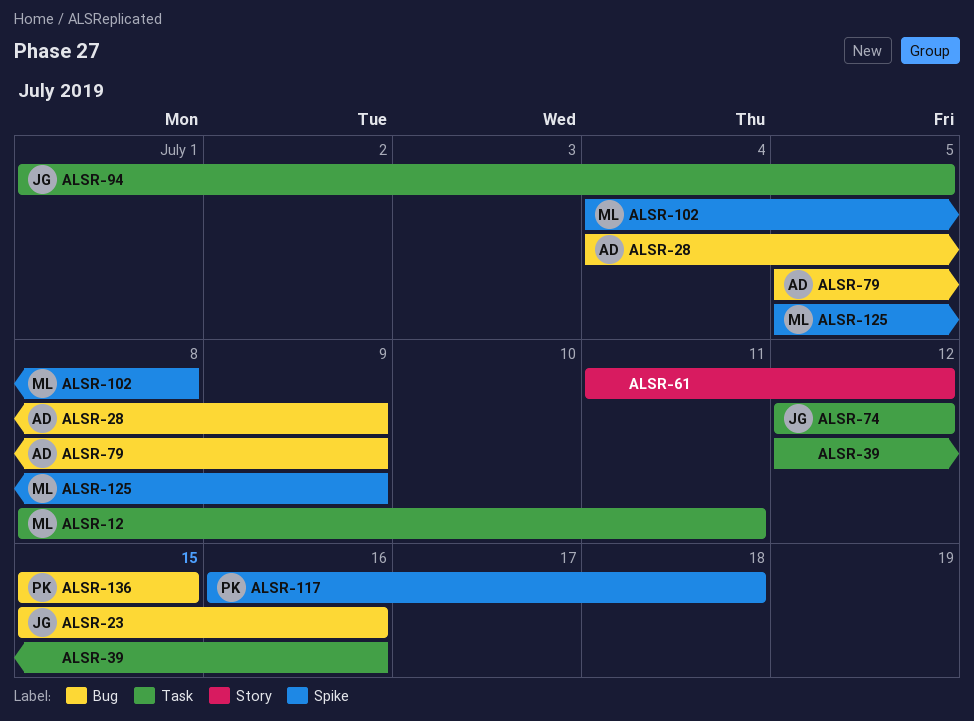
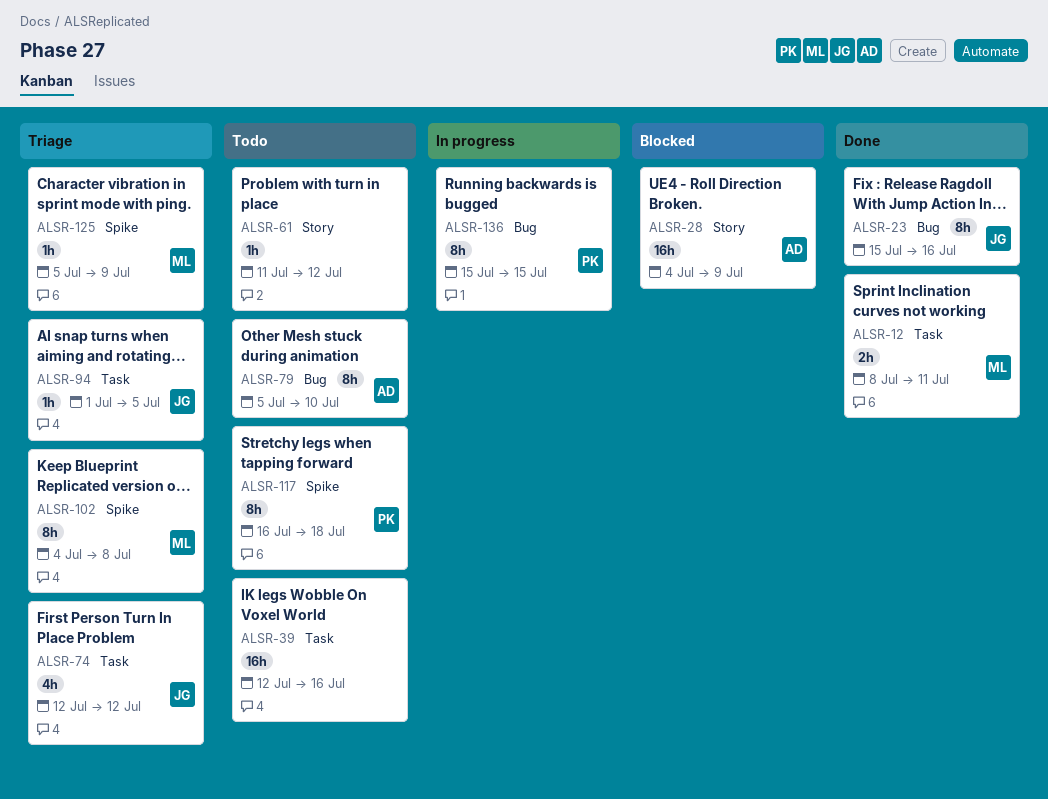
ALSR-28, label: Bug -> Story
ALSR-79, due: Jul 9 -> Jul 10

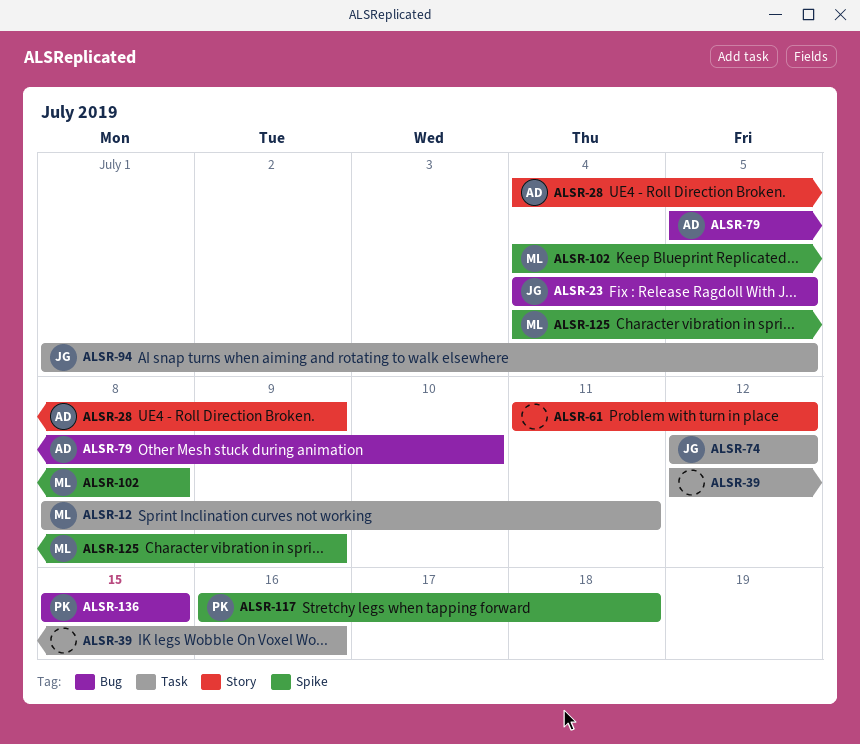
ALSR-23, start: Jul 15 -> Jul 4
ALSR-23, due: Jul 16 -> Jul 5
ALSR-125, start: Jul 5 -> Jul 4

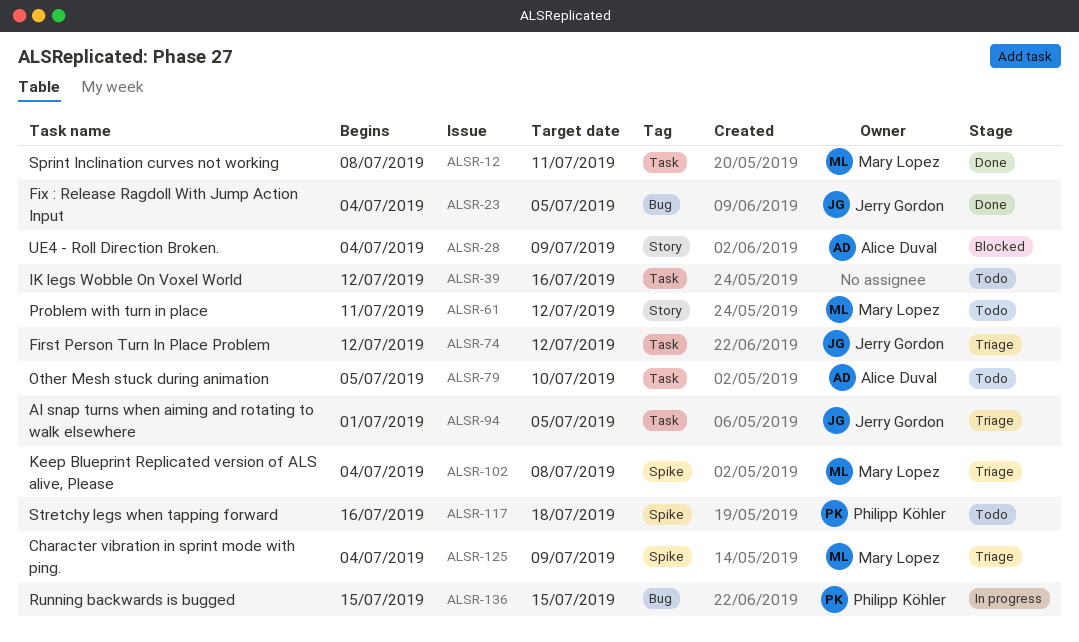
ALSR-61, owner: none -> Mary Lopez
ALSR-79, label: Bug -> Task

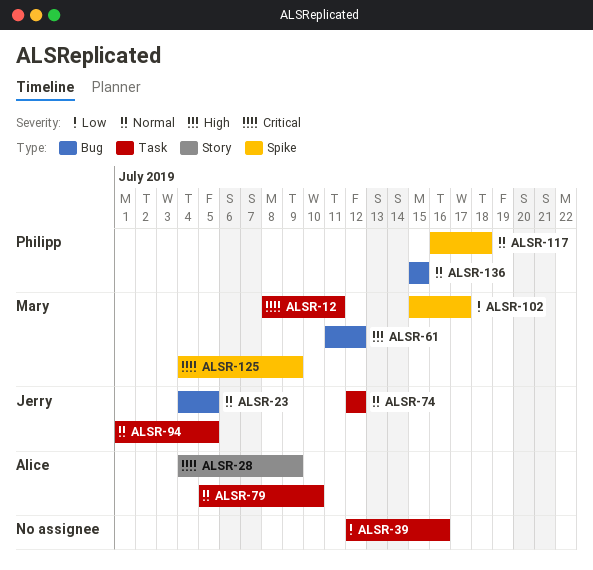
ALSR-61, label: Story -> Bug
ALSR-102, start: Jul 4 -> Jul 15
ALSR-102, due: Jul 8 -> Jul 17

